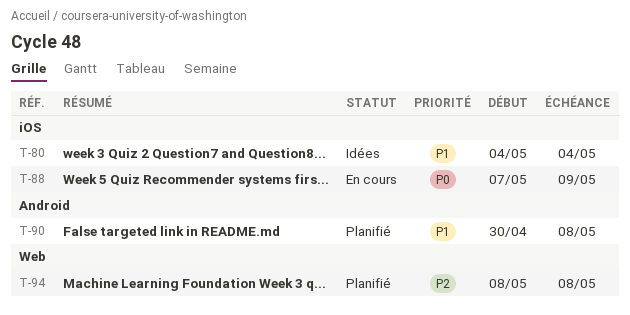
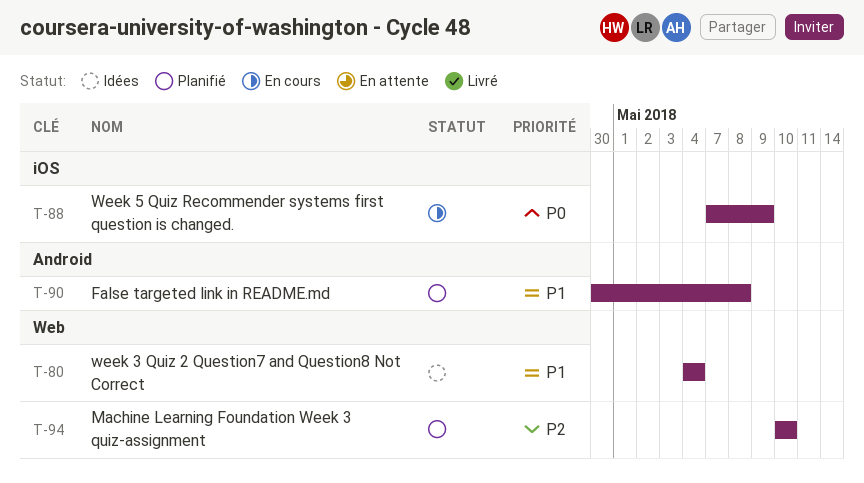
T-80, label: iOS -> Web
T-94, start: May 8 -> May 10
T-94, due: May 8 -> May 10

